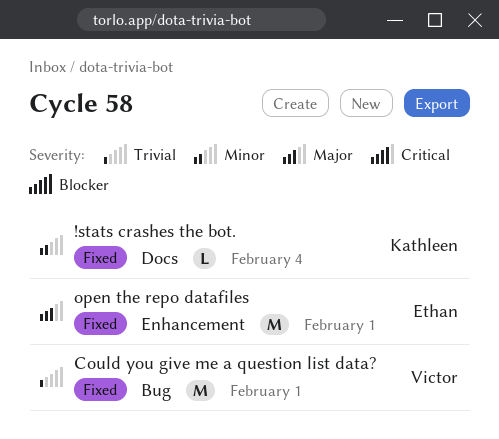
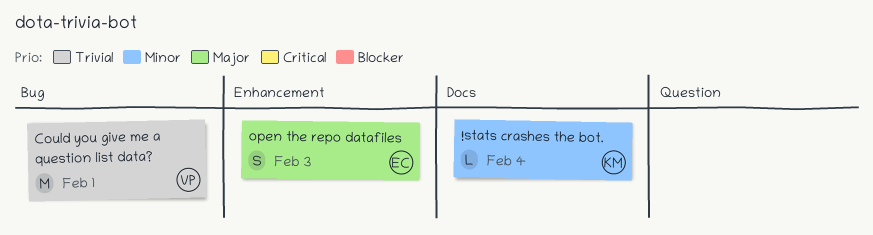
open the repo datafiles, estimate: M -> S
open the repo datafiles, due: Feb 1 -> Feb 3

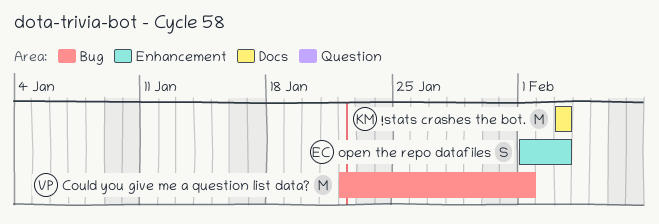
!stats crashes the bot., estimate: L -> M
!stats crashes the bot., due: Feb 4 -> Feb 3

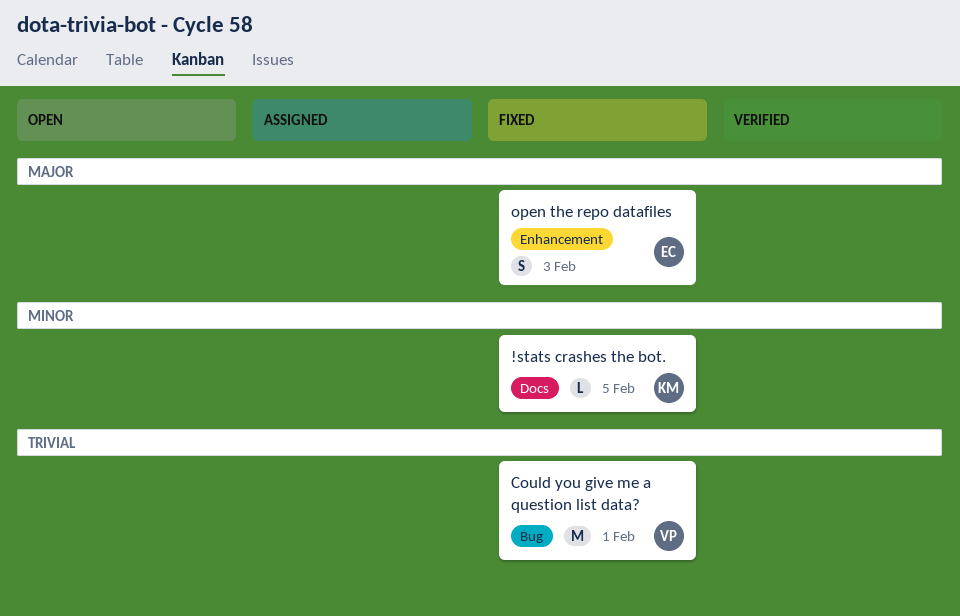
!stats crashes the bot., estimate: M -> L
!stats crashes the bot., due: Feb 3 -> Feb 5

